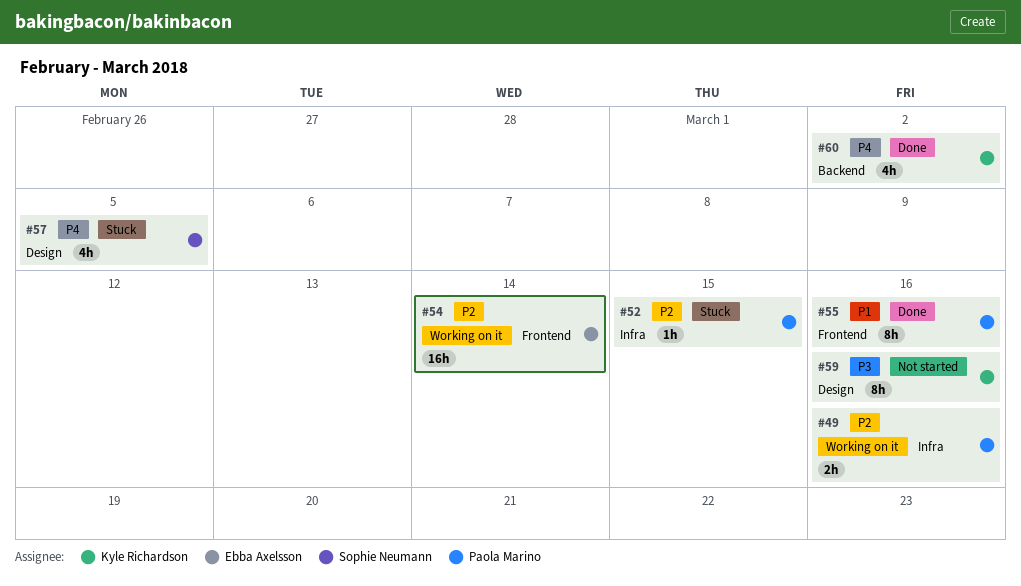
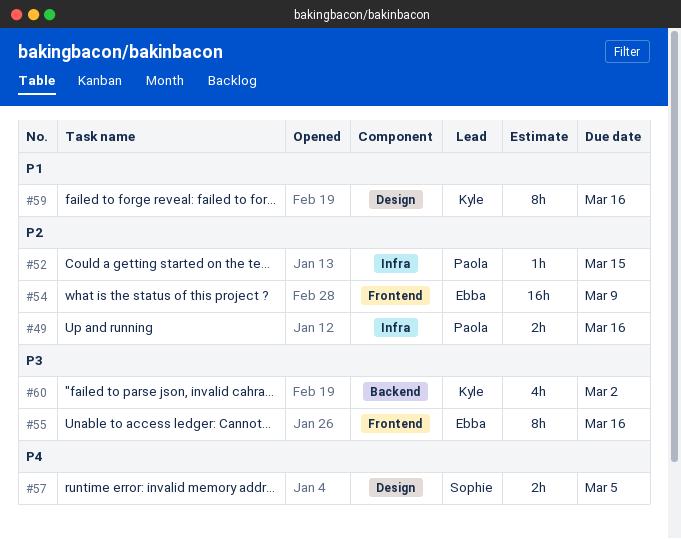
#54, due: Mar 14 -> Mar 9
#55, owner: Paola Marino -> Ebba Axelsson
#55, priority: P1 -> P3
#57, estimate: 4h -> 2h
#59, priority: P3 -> P1
#60, priority: P4 -> P3

